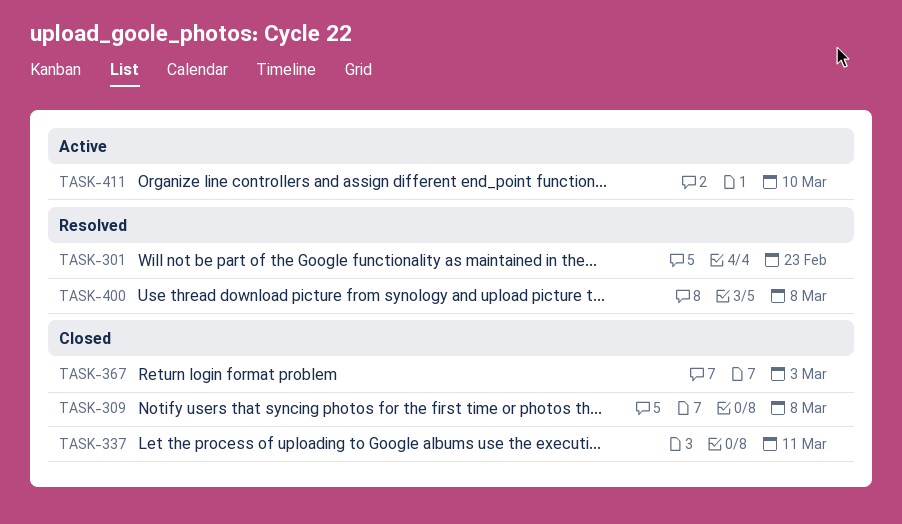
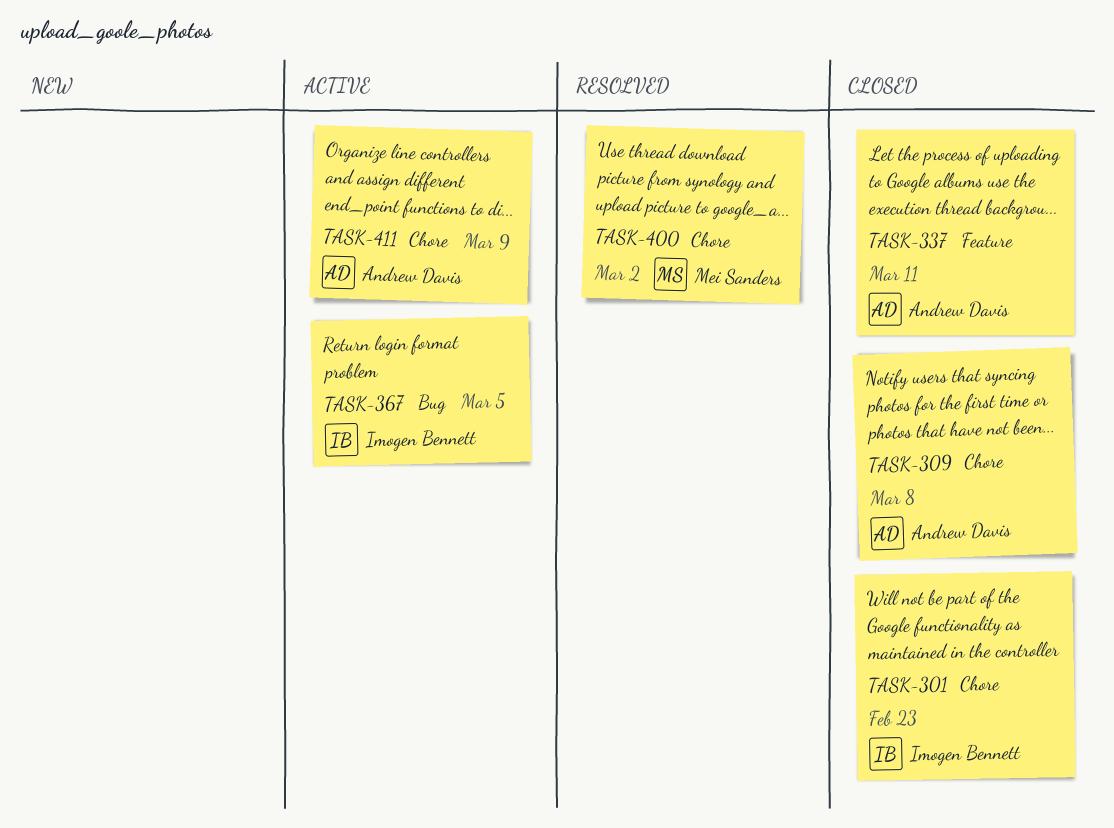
TASK-301, status: Resolved -> Closed
TASK-367, status: Closed -> Active
TASK-367, due: Mar 3 -> Mar 5
TASK-400, due: Mar 8 -> Mar 2
TASK-411, due: Mar 10 -> Mar 9

